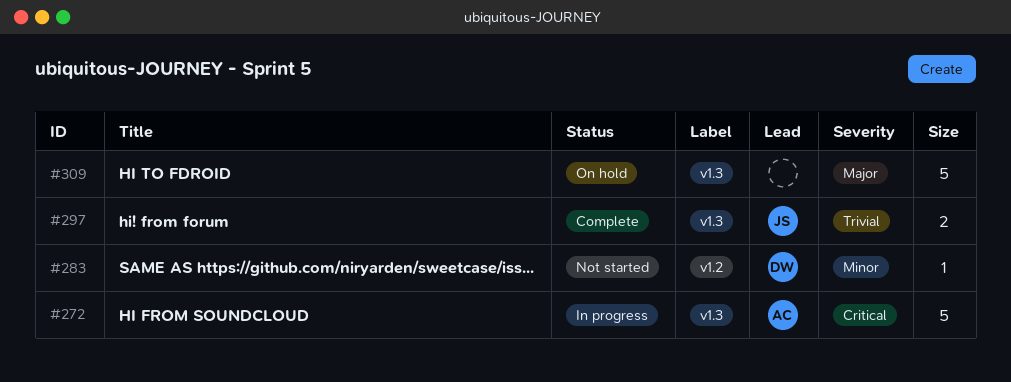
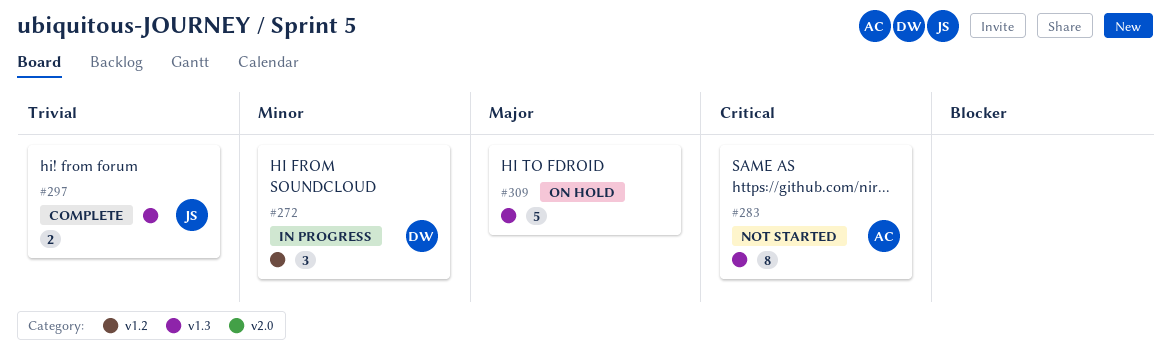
#272, owner: AC -> DW
#272, priority: Critical -> Minor
#272, label: v1.3 -> v1.2
#272, estimate: 5 -> 3
#283, owner: DW -> AC
#283, priority: Minor -> Critical
#283, label: v1.2 -> v1.3
#283, estimate: 1 -> 8

